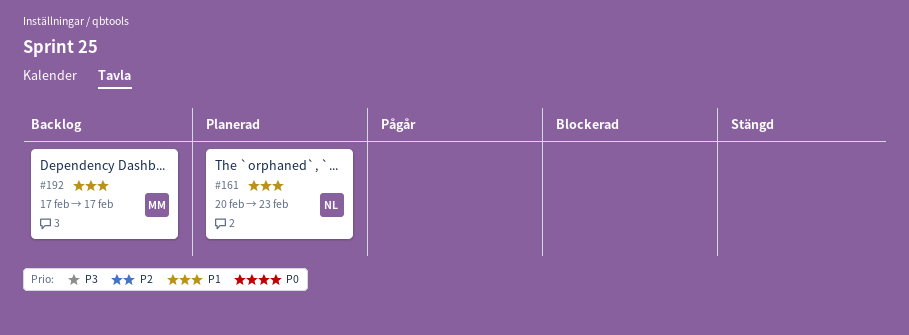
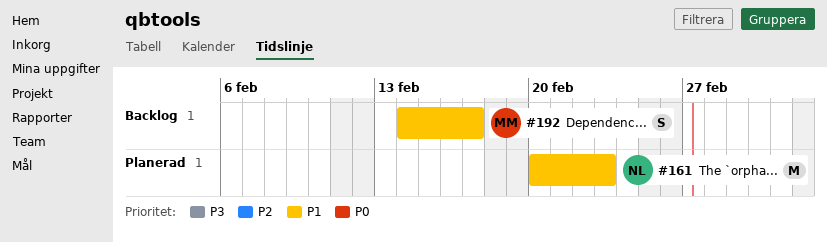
#192, start: Feb 17 -> Feb 14

